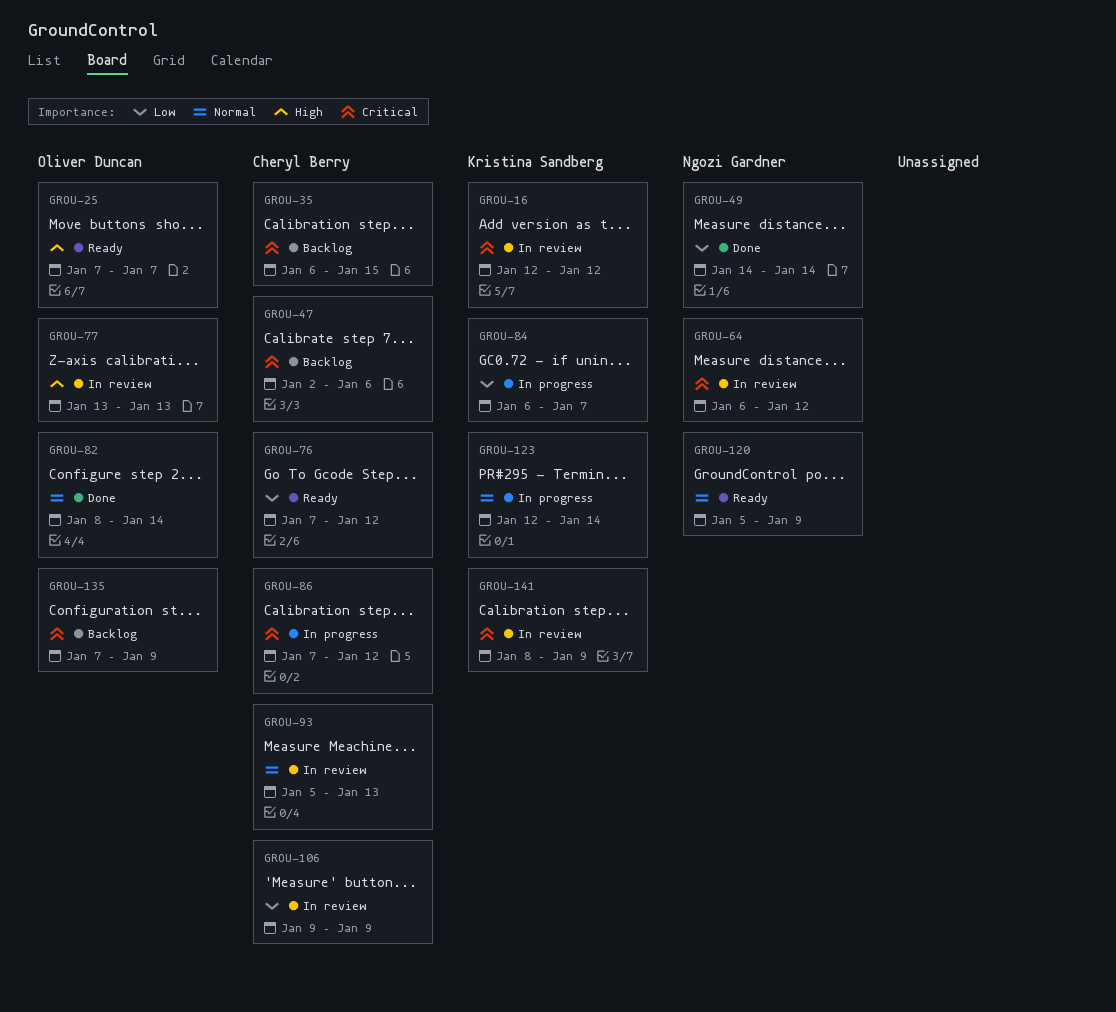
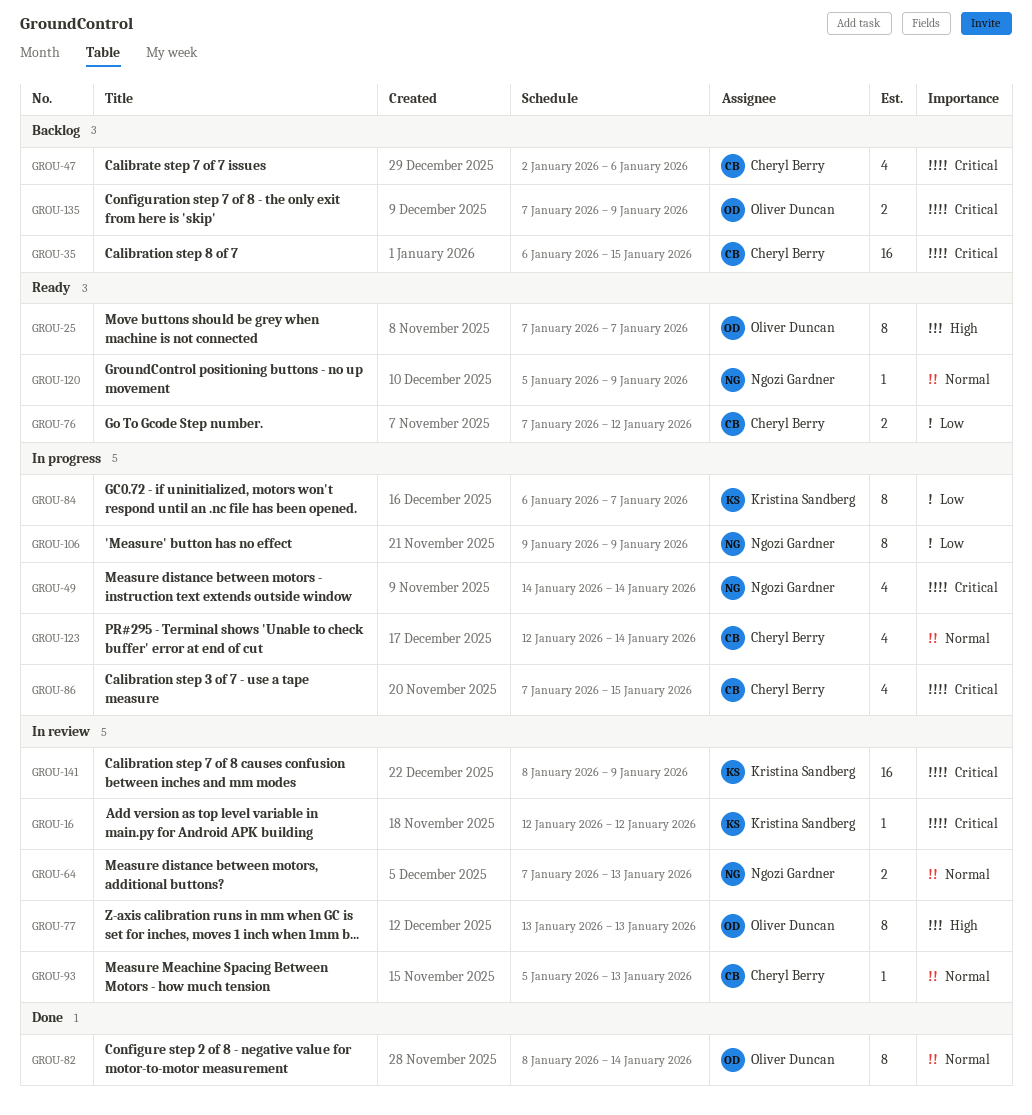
GROU-49, status: Done -> In progress
GROU-49, priority: Low -> Critical
GROU-64, priority: Critical -> Normal
GROU-64, start: Jan 6 -> Jan 7
GROU-64, due: Jan 12 -> Jan 13
GROU-86, due: Jan 12 -> Jan 15
GROU-106, status: In review -> In progress
GROU-106, owner: Cheryl Berry -> Ngozi Gardner
GROU-123, owner: Kristina Sandberg -> Cheryl Berry

